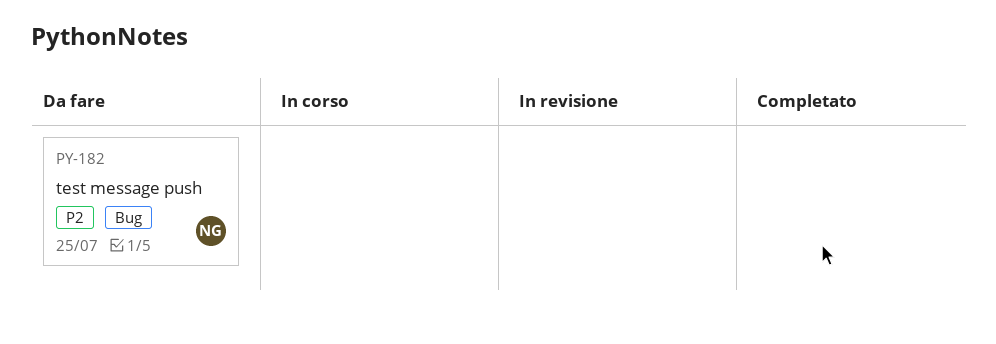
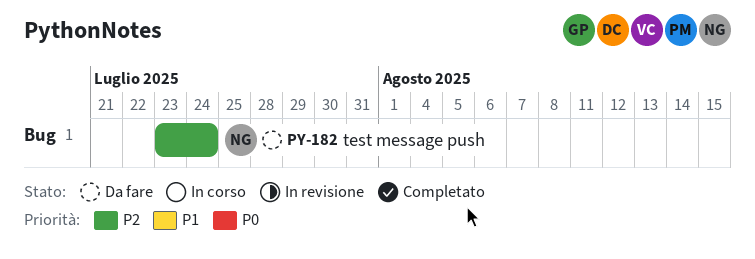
PY-182, due: Jul 25 -> Jul 24

